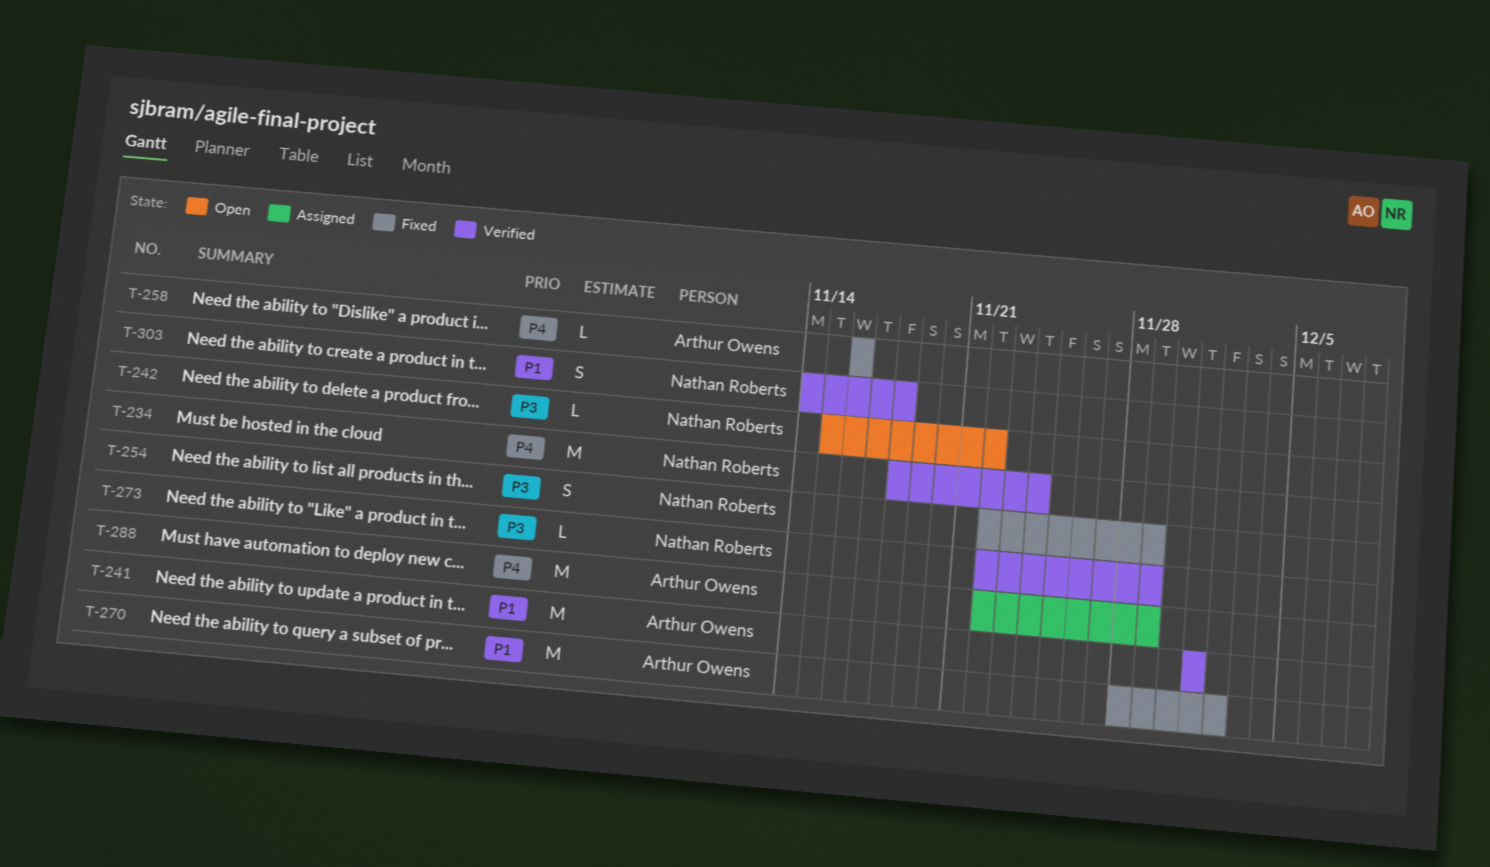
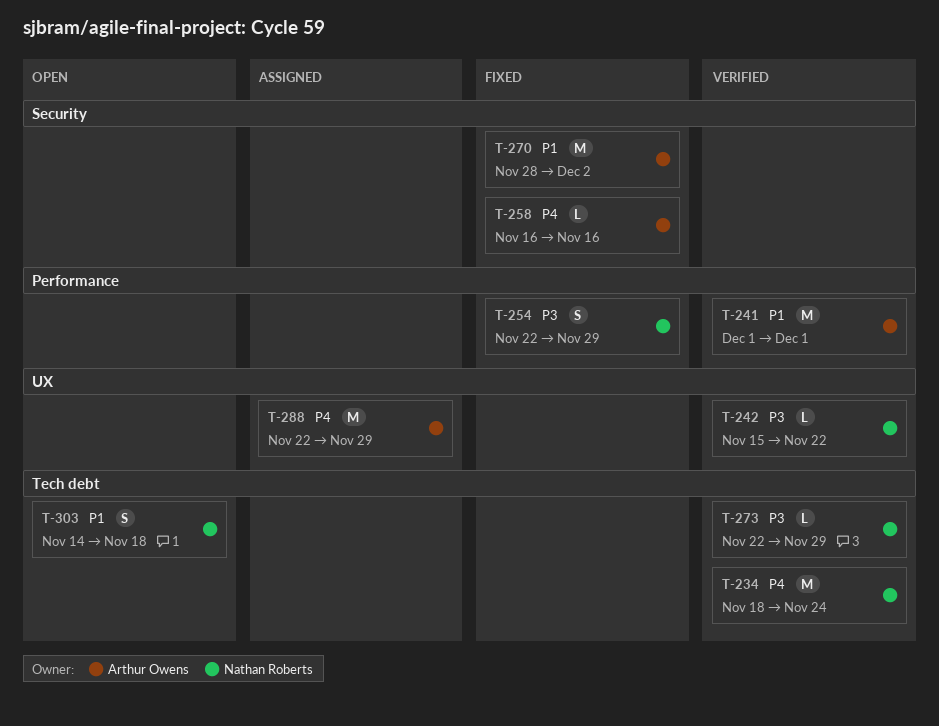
T-242, status: Open -> Verified
T-303, status: Verified -> Open

